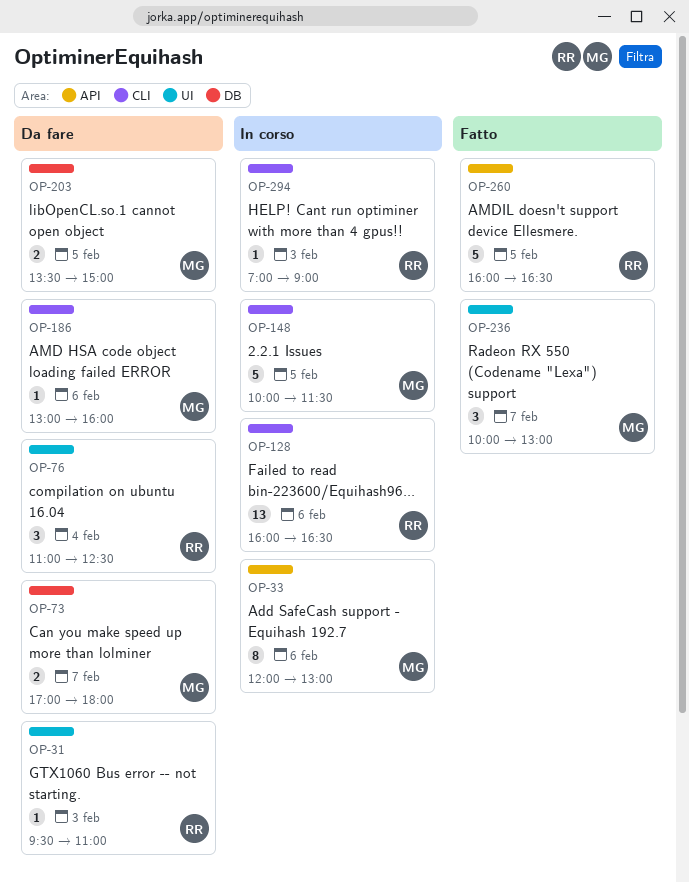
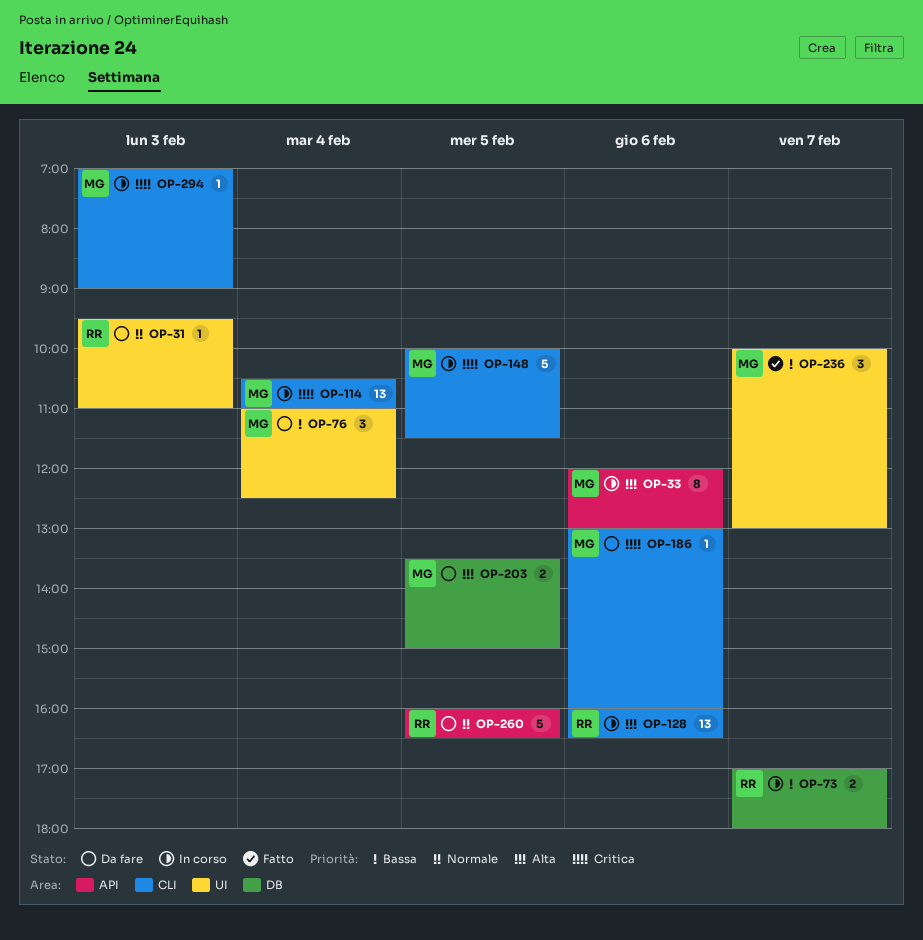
OP-73, status: Da fare -> In corso
OP-73, owner: MG -> RR
OP-76, owner: RR -> MG
OP-114: none -> present
OP-260, status: Fatto -> Da fare
OP-294, owner: RR -> MG

